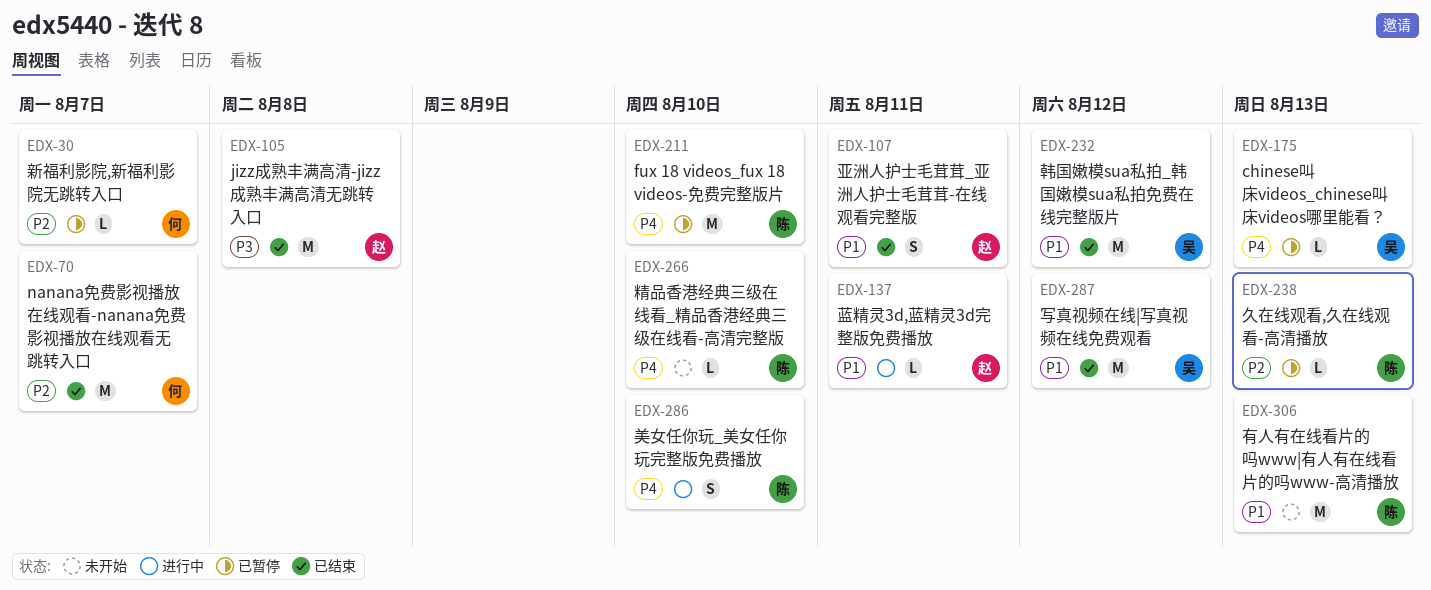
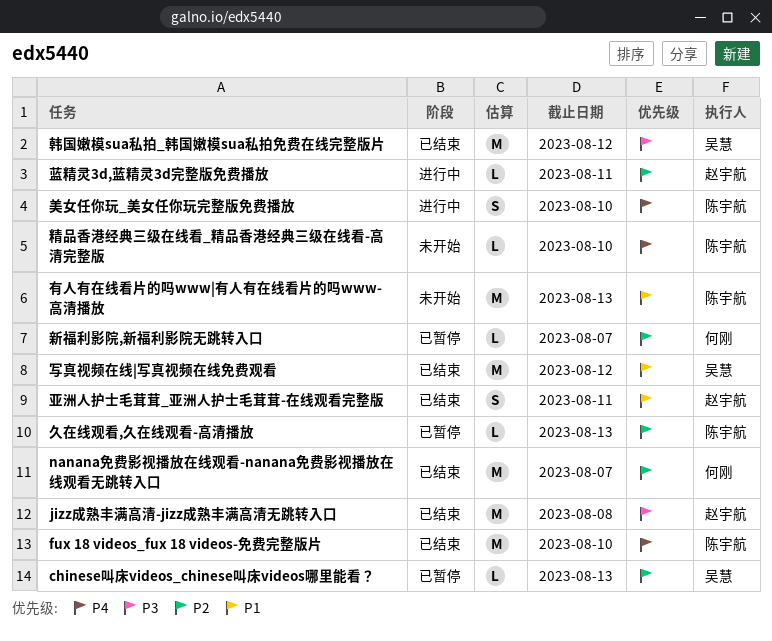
chinese叫床videos_chinese叫床videos哪里能看？, priority: P4 -> P2
fux 18 videos_fux 18 videos-免费完整版片, status: 已暂停 -> 已结束
蓝精灵3d,蓝精灵3d完整版免费播放, priority: P1 -> P2
韩国嫩模sua私拍_韩国嫩模sua私拍免费在线完整版片, priority: P1 -> P3

